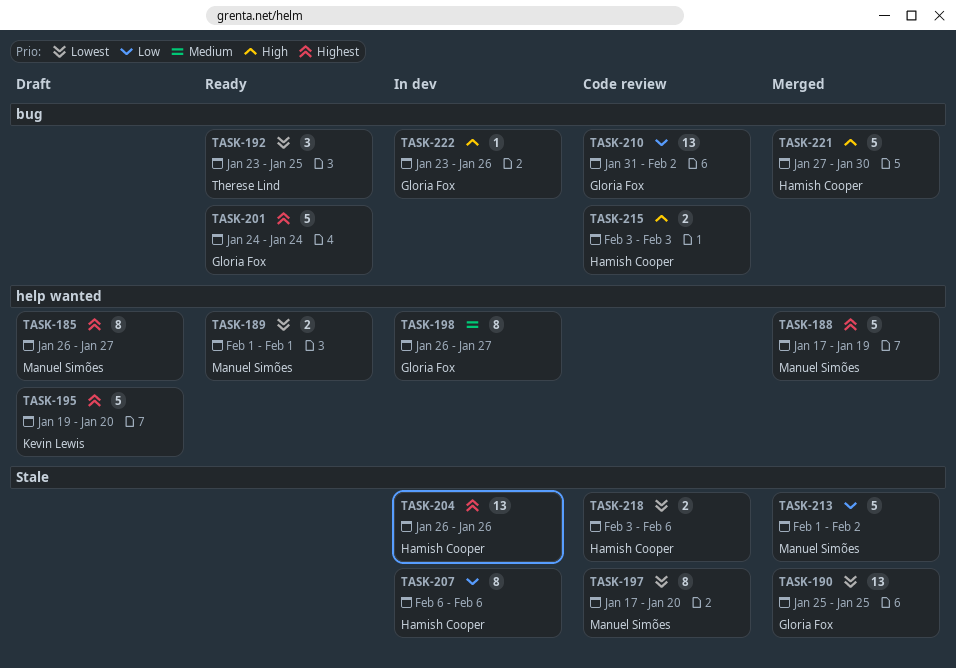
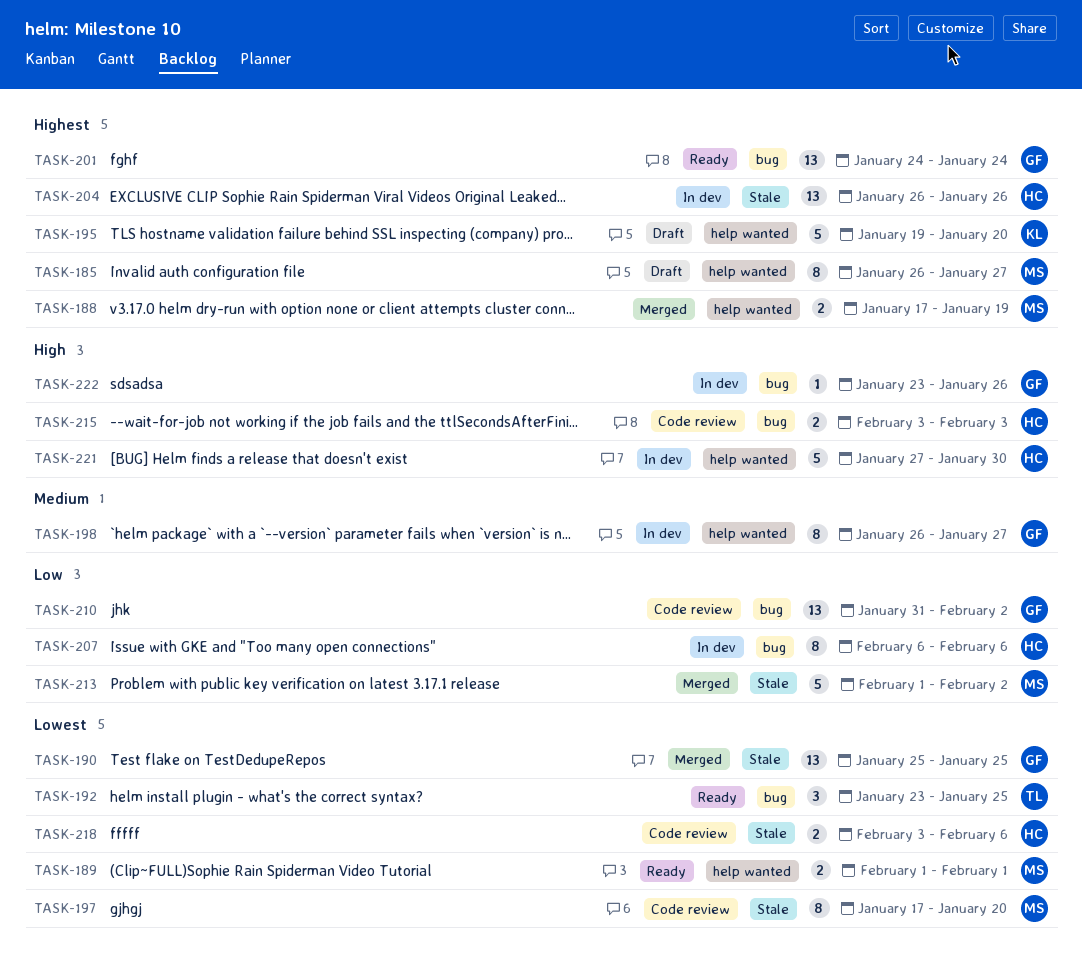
TASK-188, estimate: 5 -> 2
TASK-201, estimate: 5 -> 13
TASK-207, label: Stale -> bug
TASK-221, status: Merged -> In dev
TASK-221, label: bug -> help wanted

